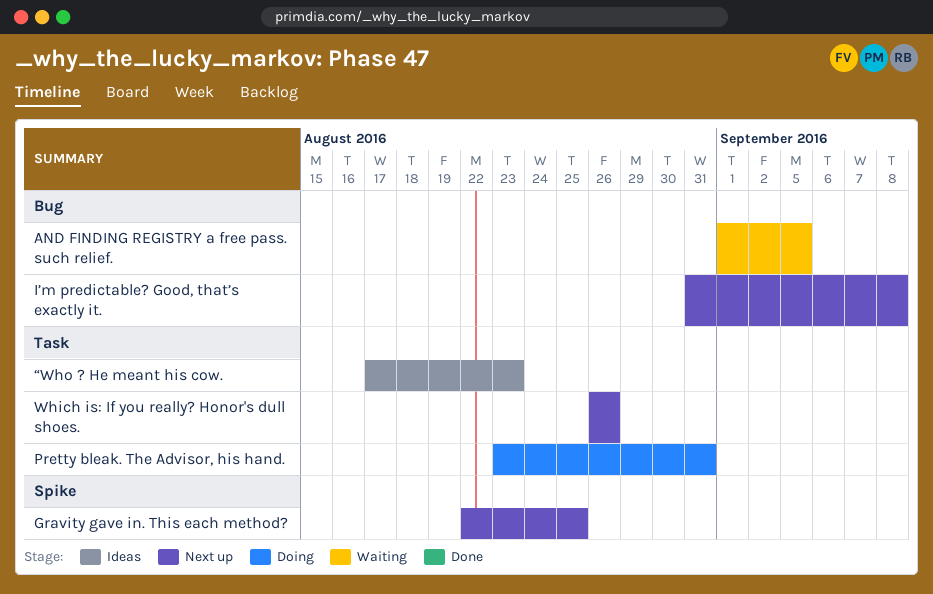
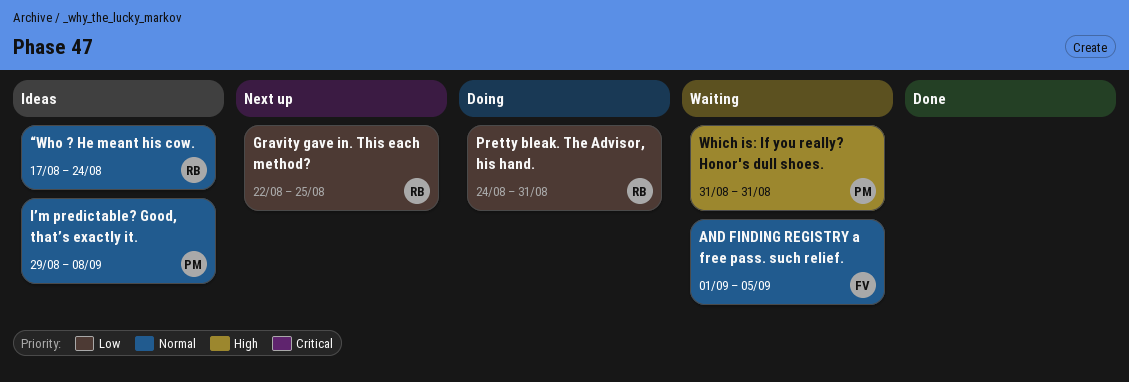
I’m predictable? Good, that’s exactly it., status: Next up -> Ideas
I’m predictable? Good, that’s exactly it., start: Aug 31 -> Aug 29
Pretty bleak. The Advisor, his hand., start: Aug 23 -> Aug 24
Which is: If you really? Honor's dull shoes., status: Next up -> Waiting
Which is: If you really? Honor's dull shoes., start: Aug 26 -> Aug 31
Which is: If you really? Honor's dull shoes., due: Aug 26 -> Aug 31
“Who ? He meant his cow., due: Aug 23 -> Aug 24

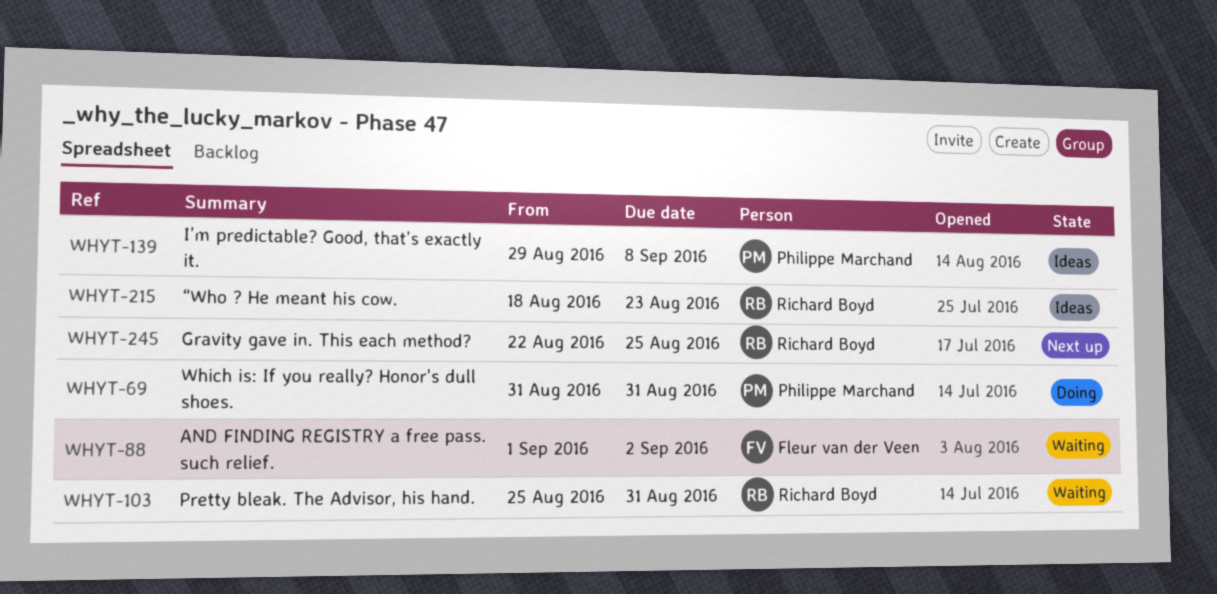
AND FINDING REGISTRY a free pass. such relief., due: Sep 5 -> Sep 2
Pretty bleak. The Advisor, his hand., status: Doing -> Waiting
Pretty bleak. The Advisor, his hand., start: Aug 24 -> Aug 25
Which is: If you really? Honor's dull shoes., status: Waiting -> Doing
“Who ? He meant his cow., start: Aug 17 -> Aug 18
“Who ? He meant his cow., due: Aug 24 -> Aug 23

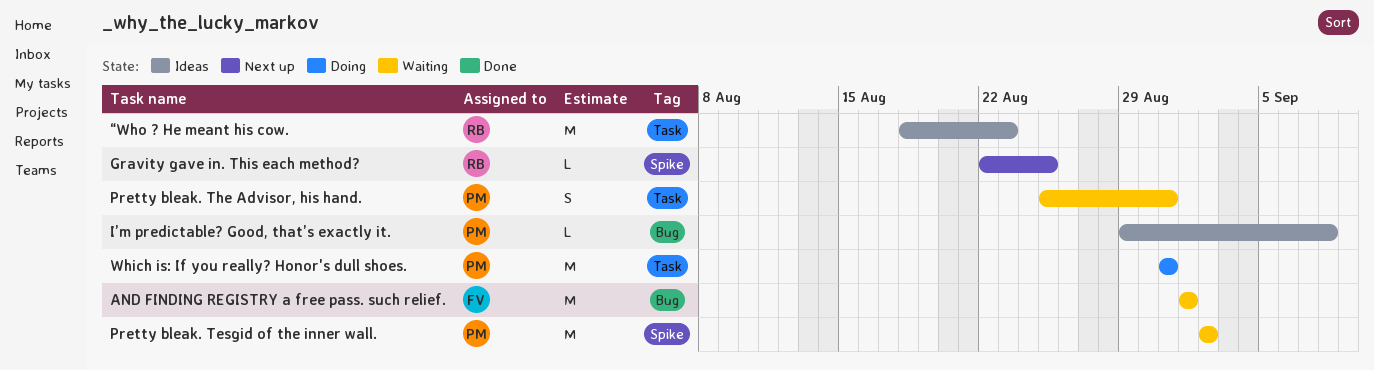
AND FINDING REGISTRY a free pass. such relief., due: Sep 2 -> Sep 1
Pretty bleak. Tesgid of the inner wall.: none -> present
Pretty bleak. The Advisor, his hand., owner: Richard Boyd -> Philippe Marchand

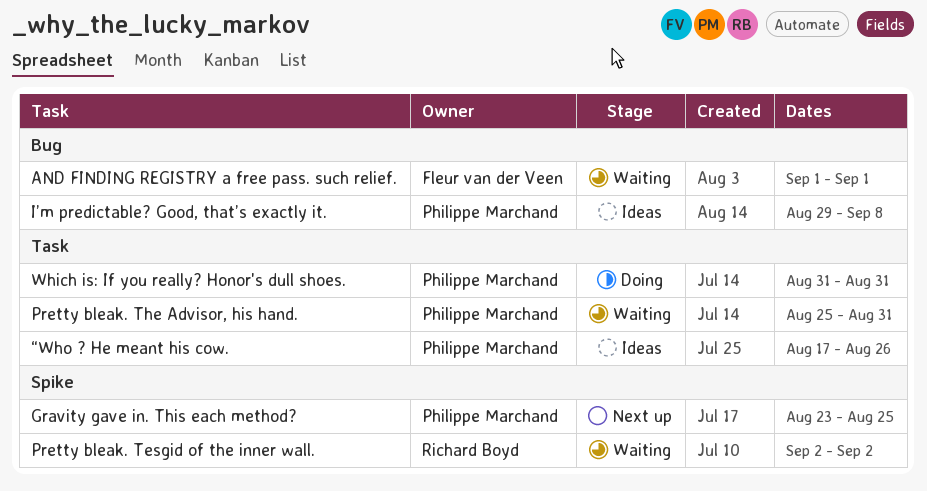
Gravity gave in. This each method?, owner: Richard Boyd -> Philippe Marchand
Gravity gave in. This each method?, start: Aug 22 -> Aug 23
Pretty bleak. Tesgid of the inner wall., owner: Philippe Marchand -> Richard Boyd
“Who ? He meant his cow., owner: Richard Boyd -> Philippe Marchand
“Who ? He meant his cow., start: Aug 18 -> Aug 17
“Who ? He meant his cow., due: Aug 23 -> Aug 26

